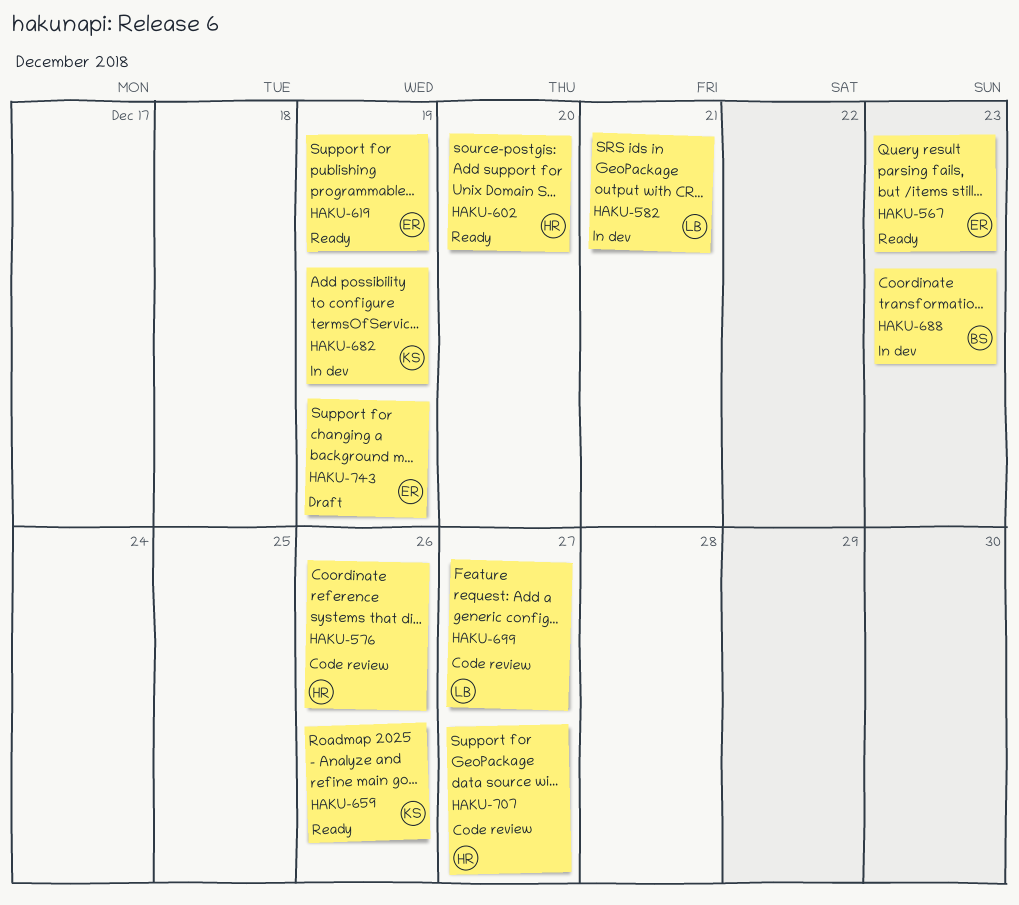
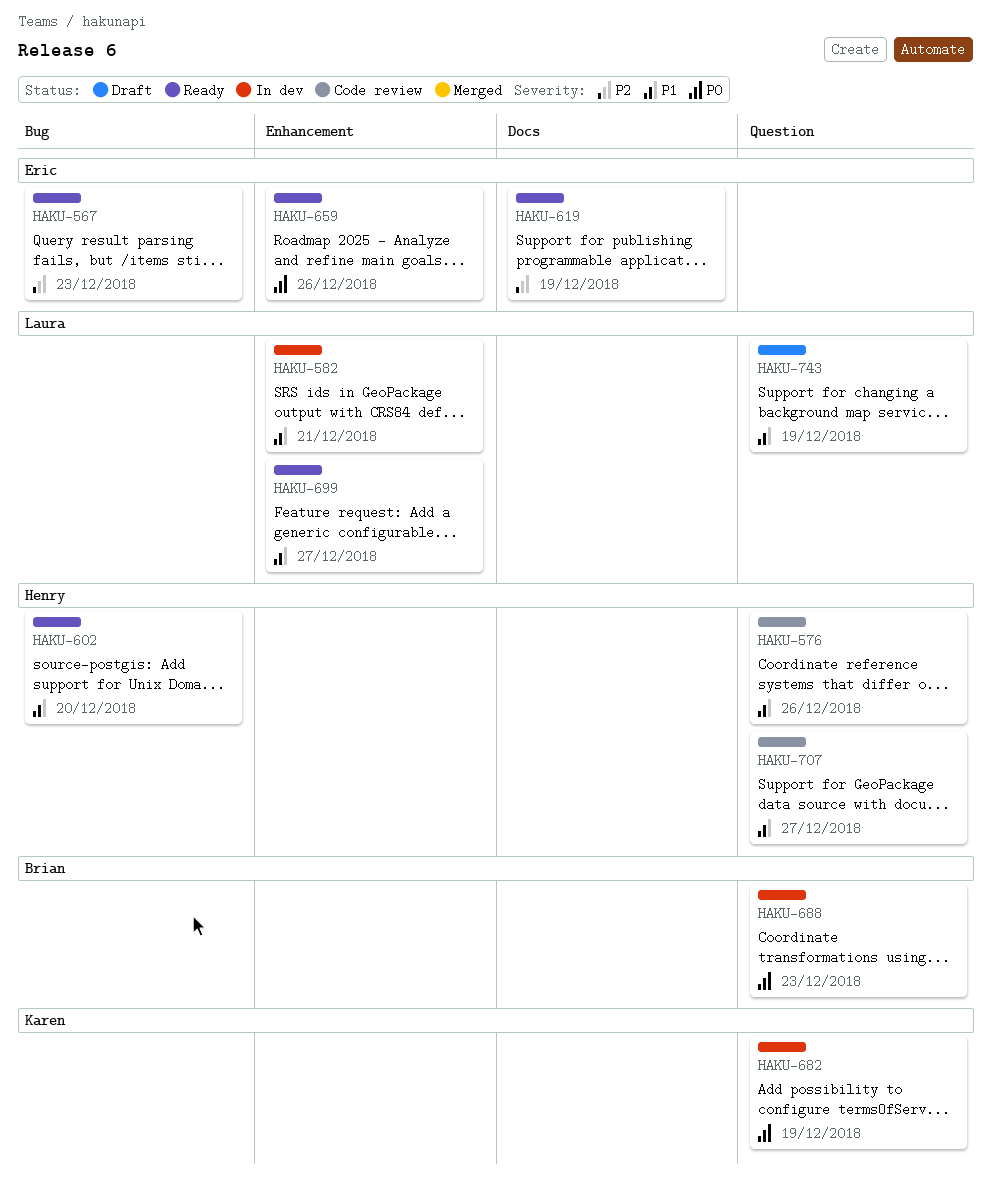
HAKU-659, owner: Karen -> Eric
HAKU-699, status: Code review -> Ready
HAKU-743, owner: Eric -> Laura

